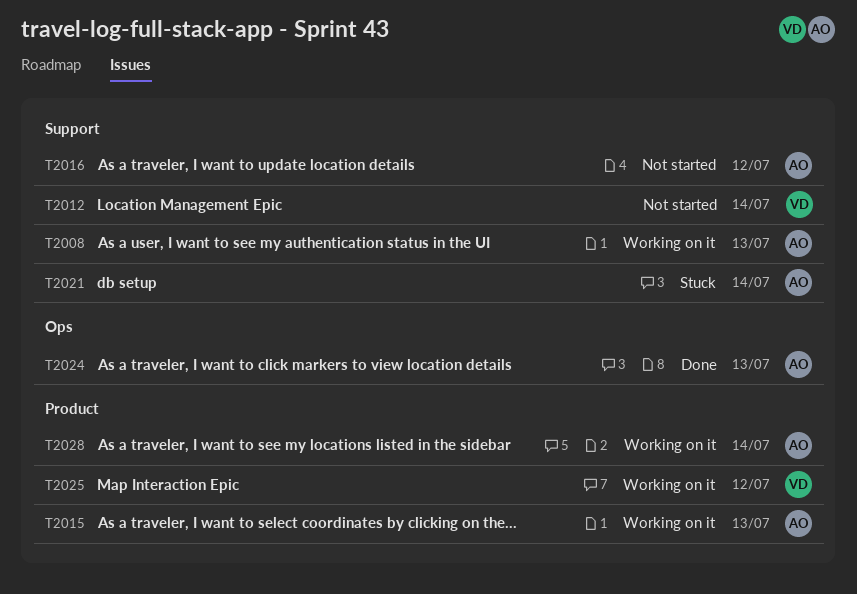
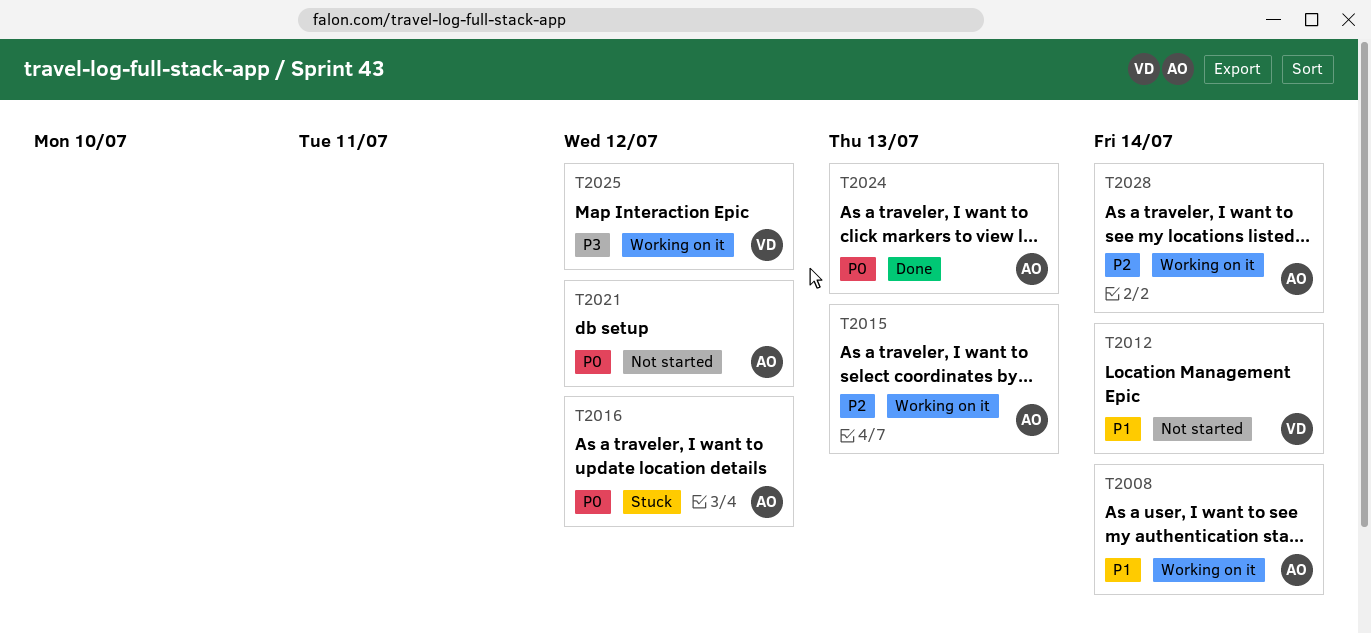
T2008, due: Jul 13 -> Jul 14
T2016, status: Not started -> Stuck
T2021, status: Stuck -> Not started
T2021, due: Jul 14 -> Jul 12

